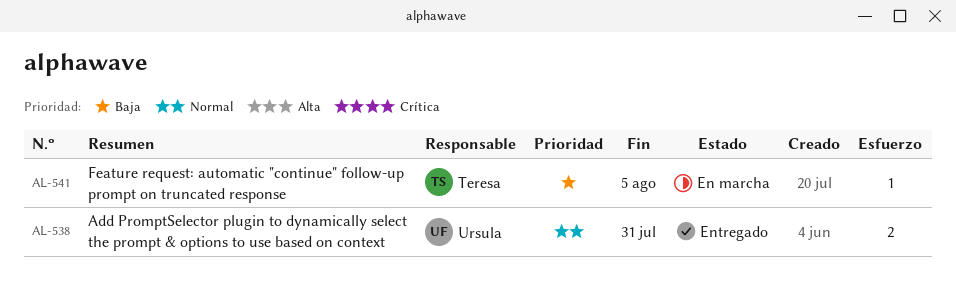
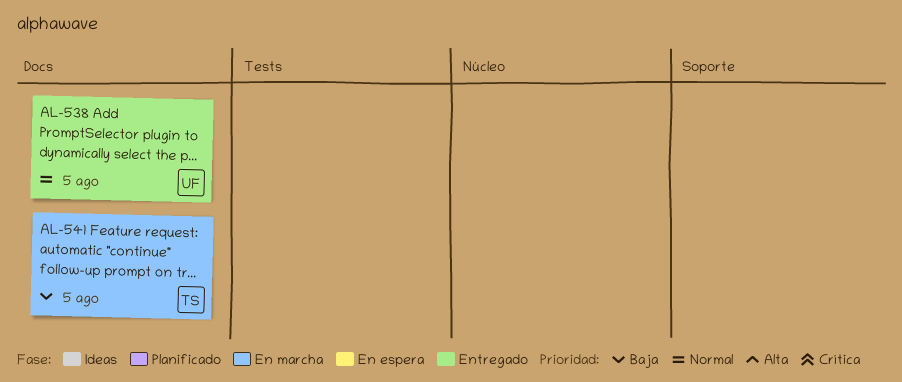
AL-538, due: Jul 31 -> Aug 5

